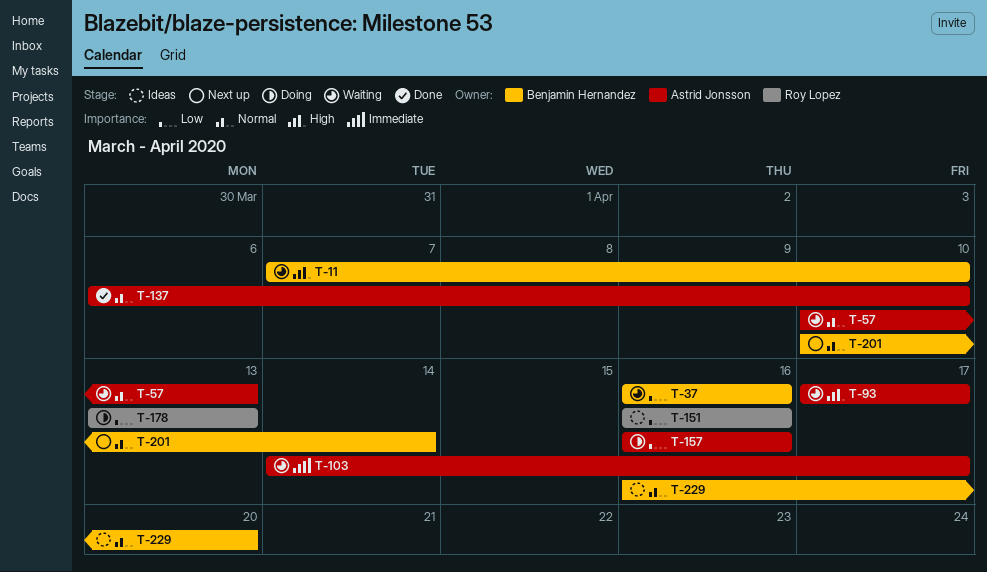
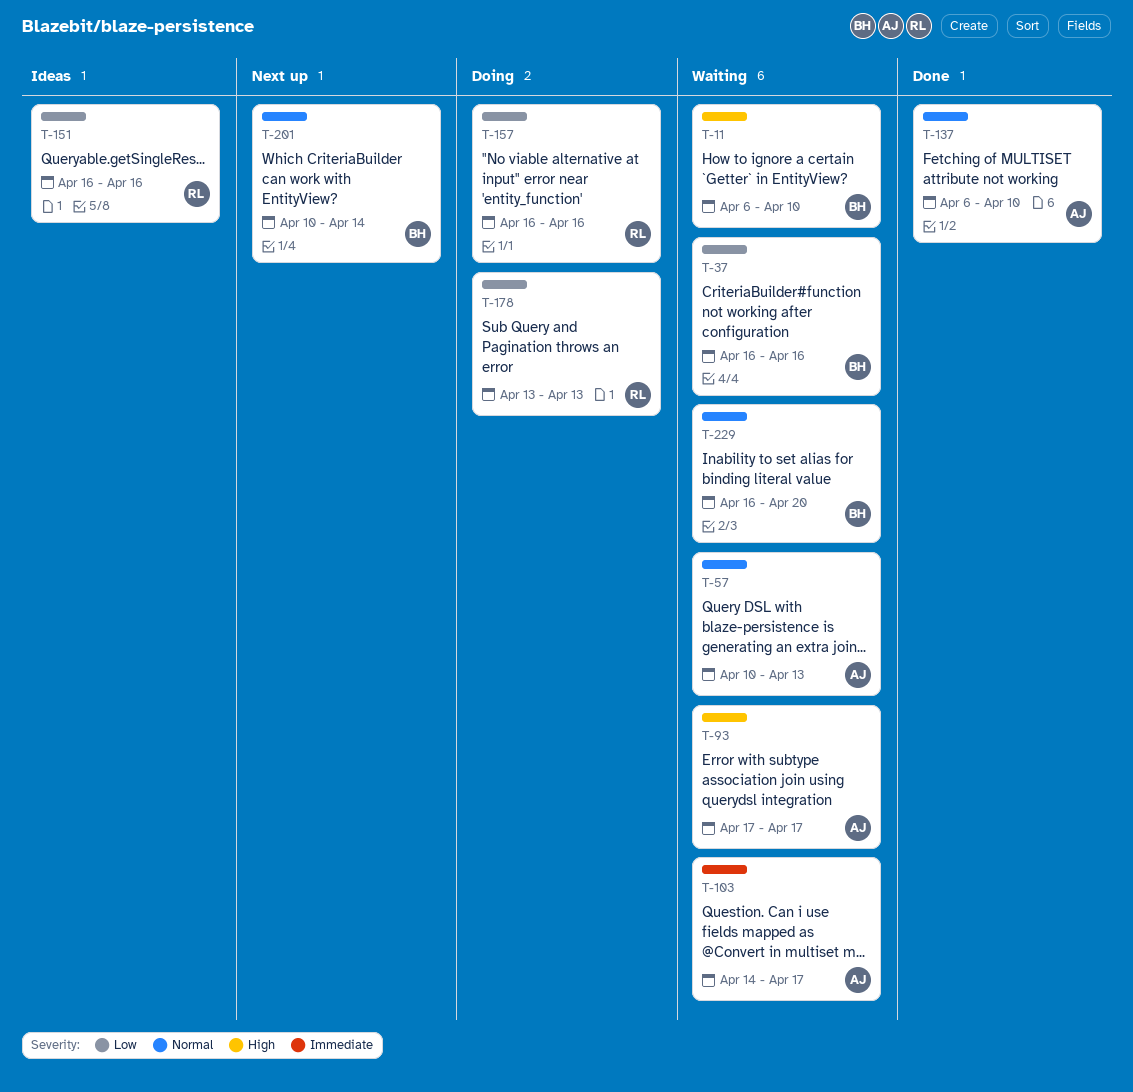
T-11, start: Apr 7 -> Apr 6
T-157, owner: Astrid Jonsson -> Roy Lopez
T-229, status: Ideas -> Waiting

